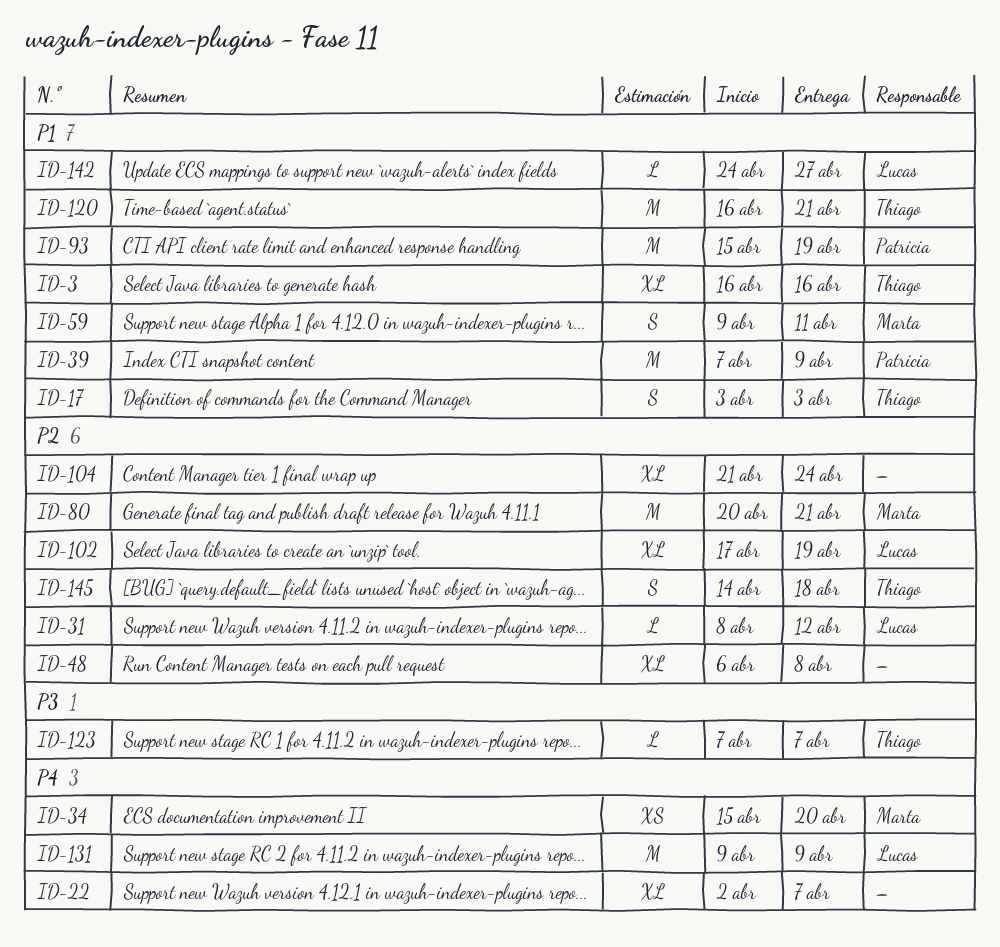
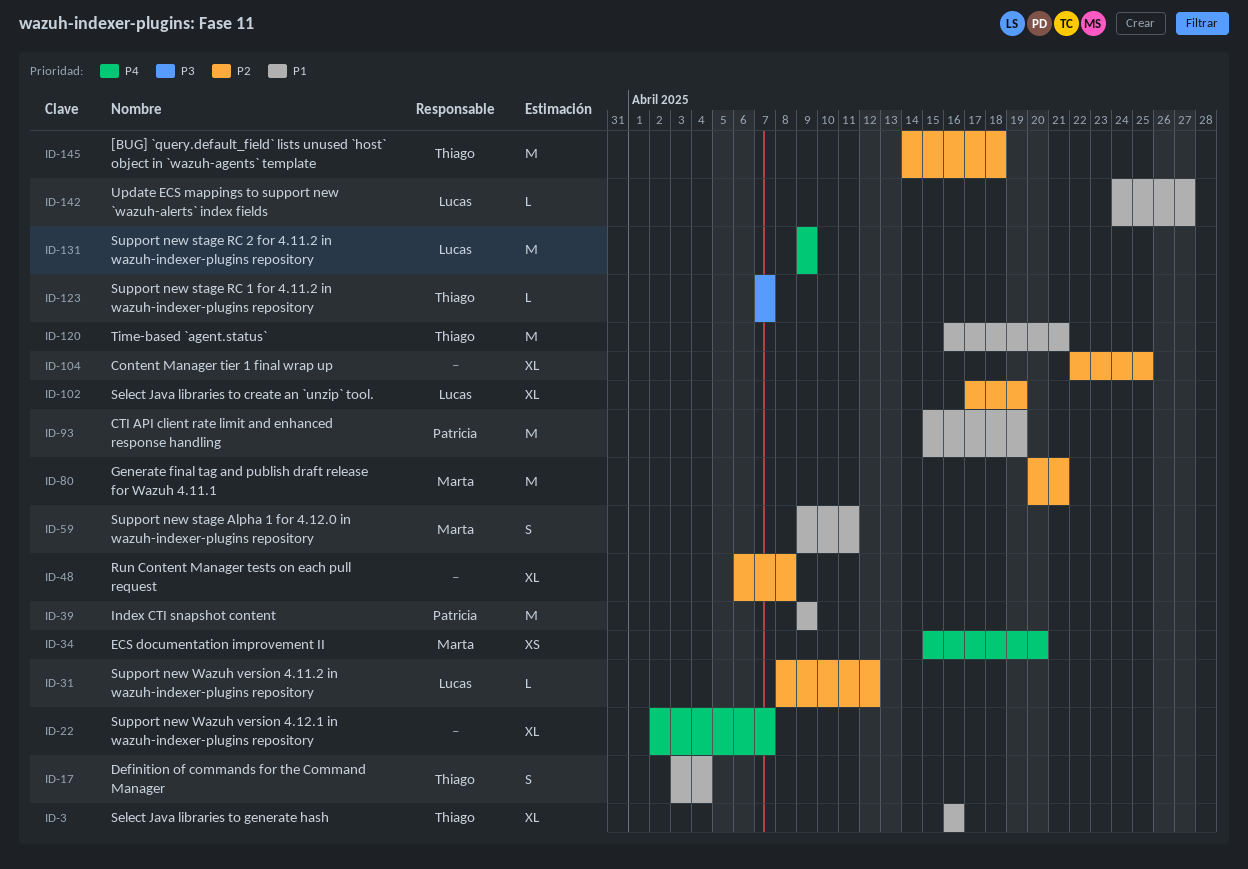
ID-17, due: Apr 3 -> Apr 4
ID-39, start: Apr 7 -> Apr 9
ID-104, start: Apr 21 -> Apr 22
ID-104, due: Apr 24 -> Apr 25
ID-145, estimate: S -> M

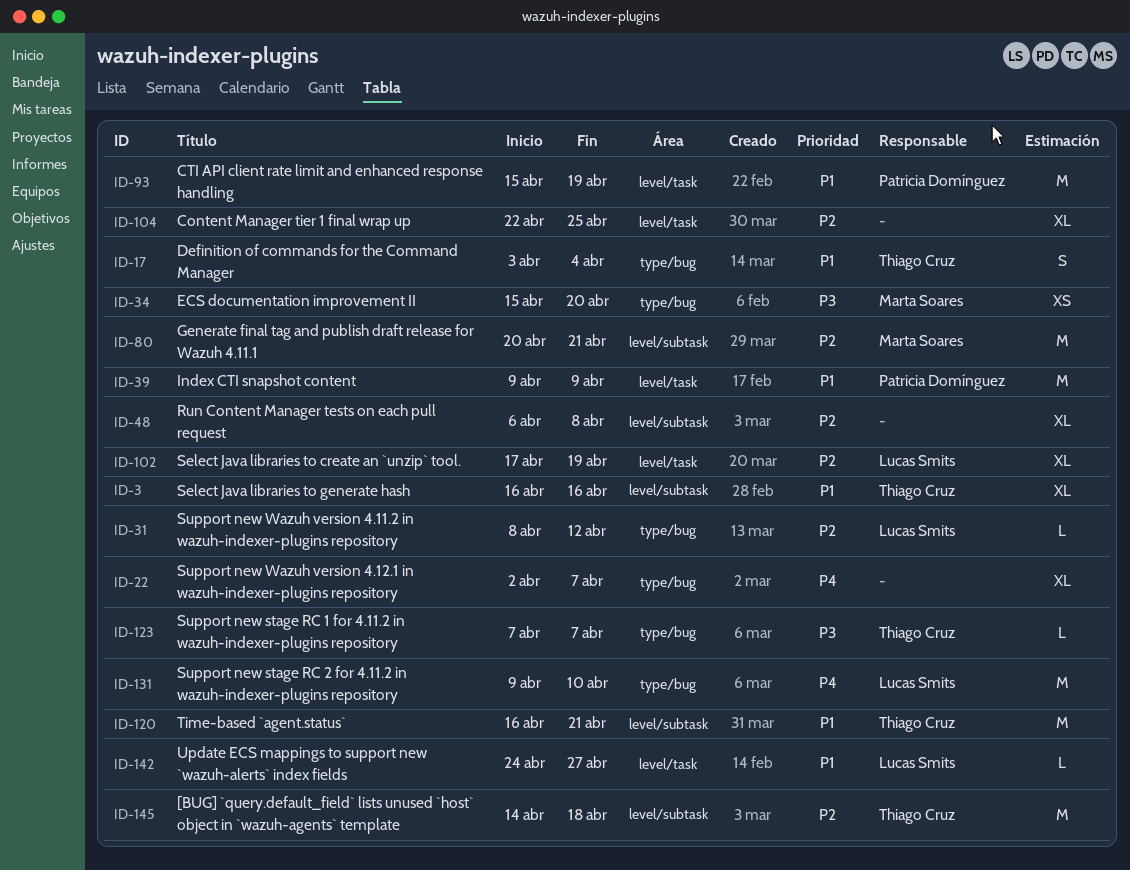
ID-34, priority: P4 -> P3
ID-59: present -> none
ID-131, due: Apr 9 -> Apr 10

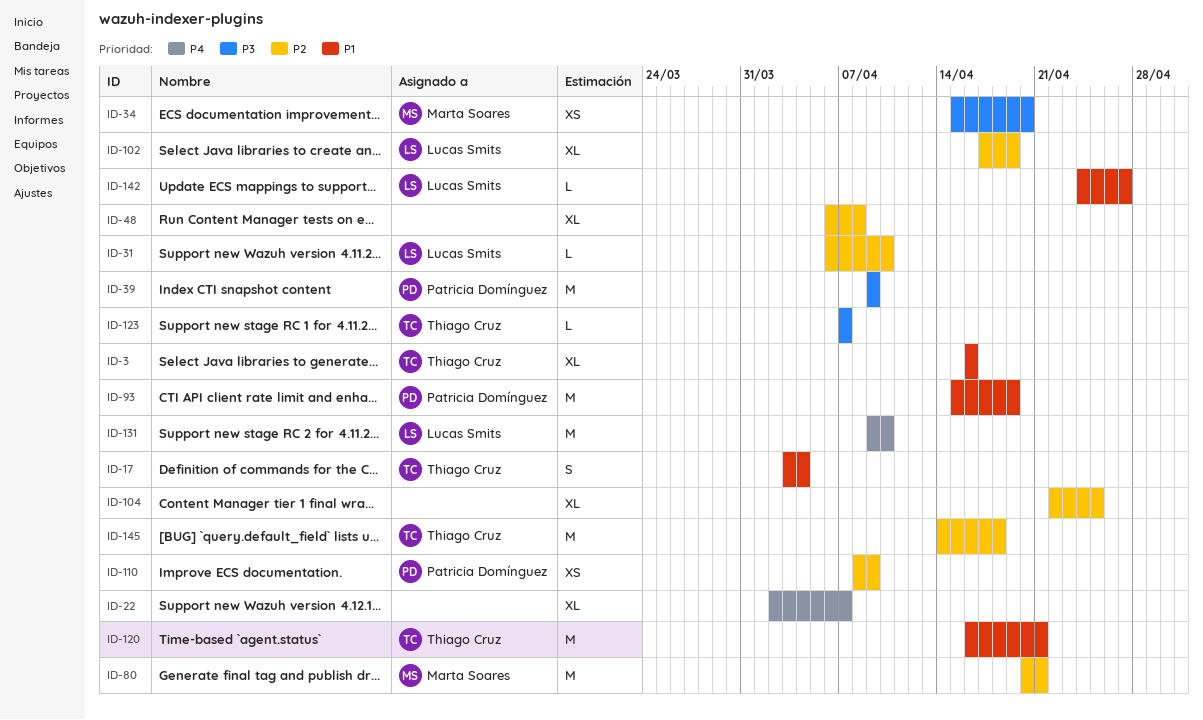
ID-31, start: Apr 8 -> Apr 6
ID-31, due: Apr 12 -> Apr 10
ID-39, priority: P1 -> P3
ID-110: none -> present

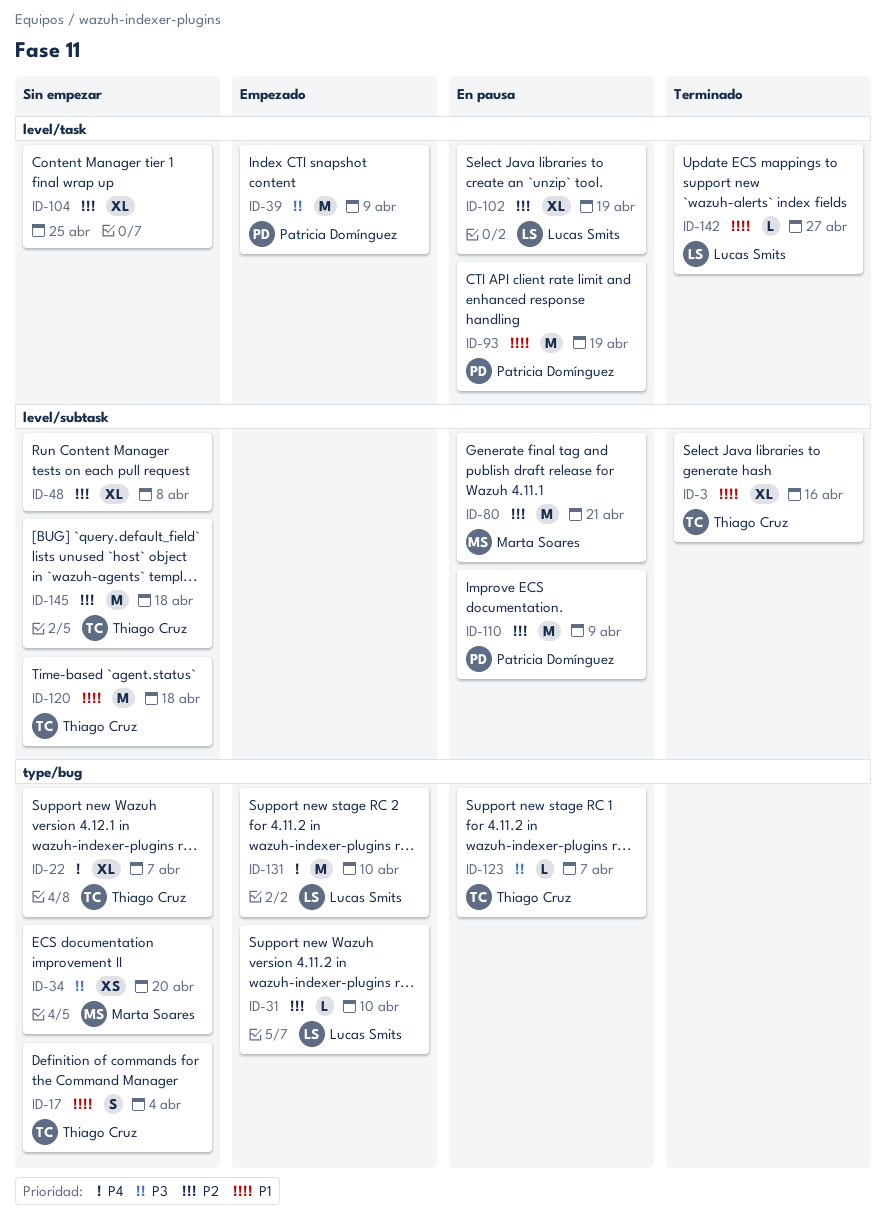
ID-22, owner: none -> Thiago Cruz
ID-110, estimate: XS -> M
ID-120, due: Apr 21 -> Apr 18

